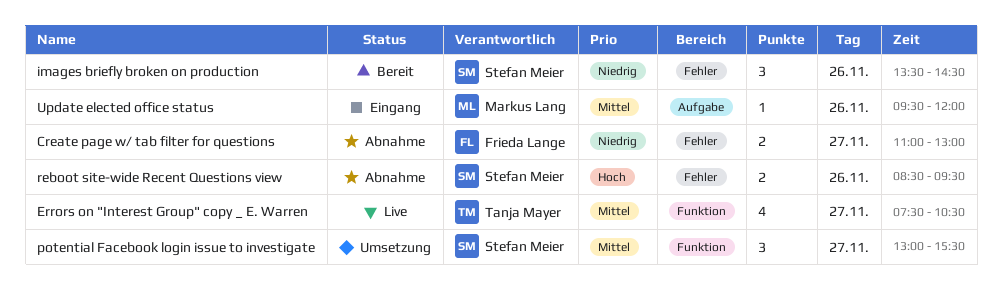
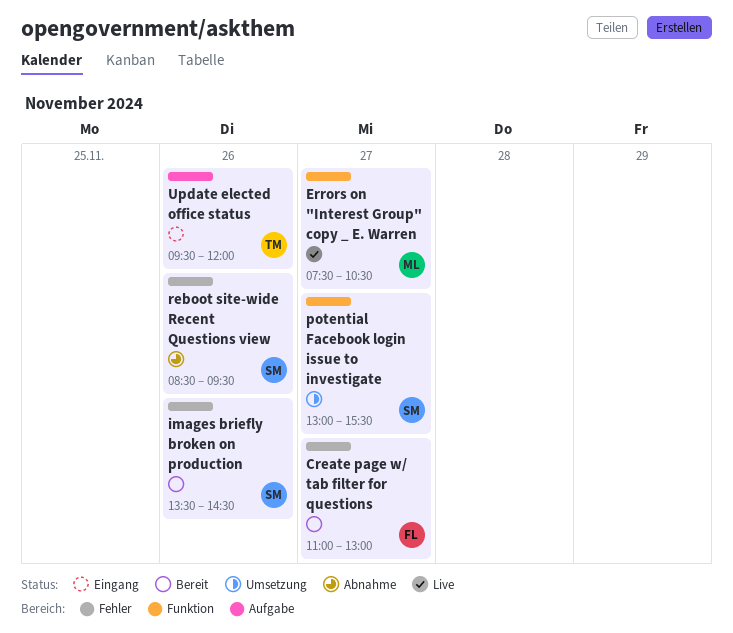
Create page w/ tab filter for questions, status: Abnahme -> Bereit
Errors on "Interest Group" copy _ E. Warren, owner: Tanja Mayer -> Markus Lang
Update elected office status, owner: Markus Lang -> Tanja Mayer

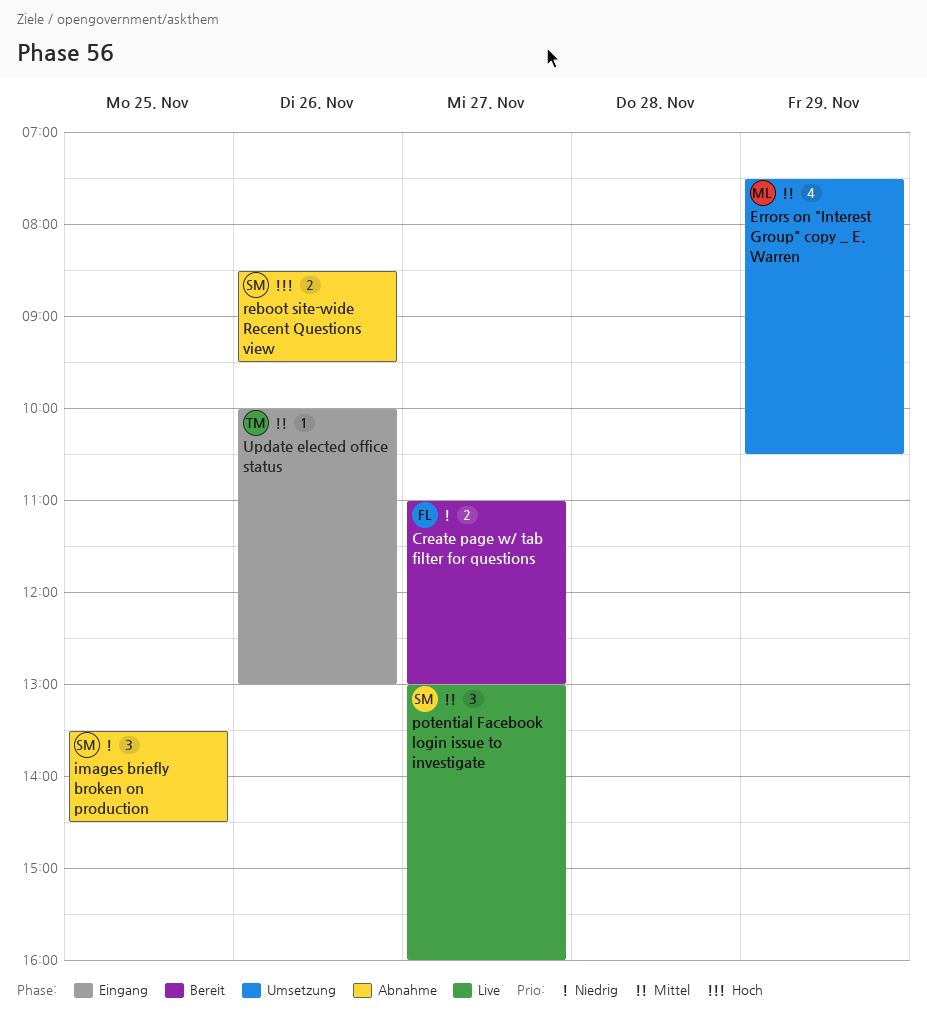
Errors on "Interest Group" copy _ E. Warren, status: Live -> Umsetzung
Errors on "Interest Group" copy _ E. Warren, day: Nov 27 -> Nov 29
images briefly broken on production, status: Bereit -> Abnahme
images briefly broken on production, day: Nov 26 -> Nov 25
potential Facebook login issue to investigate, status: Umsetzung -> Live
potential Facebook login issue to investigate, ends: 15:30 -> 16:00
Update elected office status, begins: 09:30 -> 10:00
Update elected office status, ends: 12:00 -> 13:00

